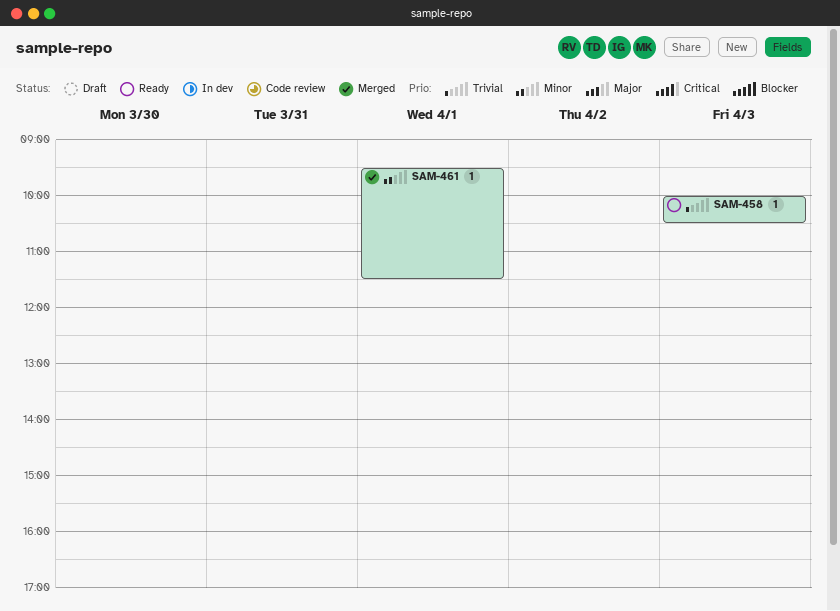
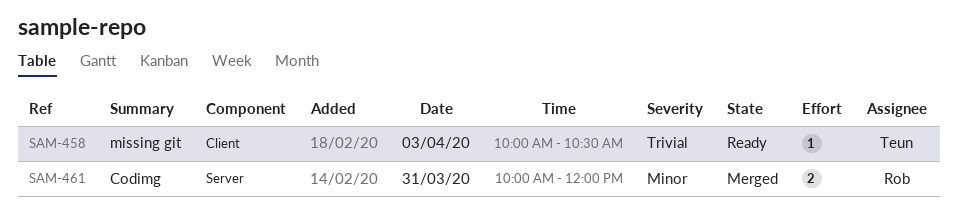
SAM-461, estimate: 1 -> 2
SAM-461, day: Apr 1 -> Mar 31
SAM-461, begins: 09:30 -> 10:00
SAM-461, ends: 11:30 -> 12:00

